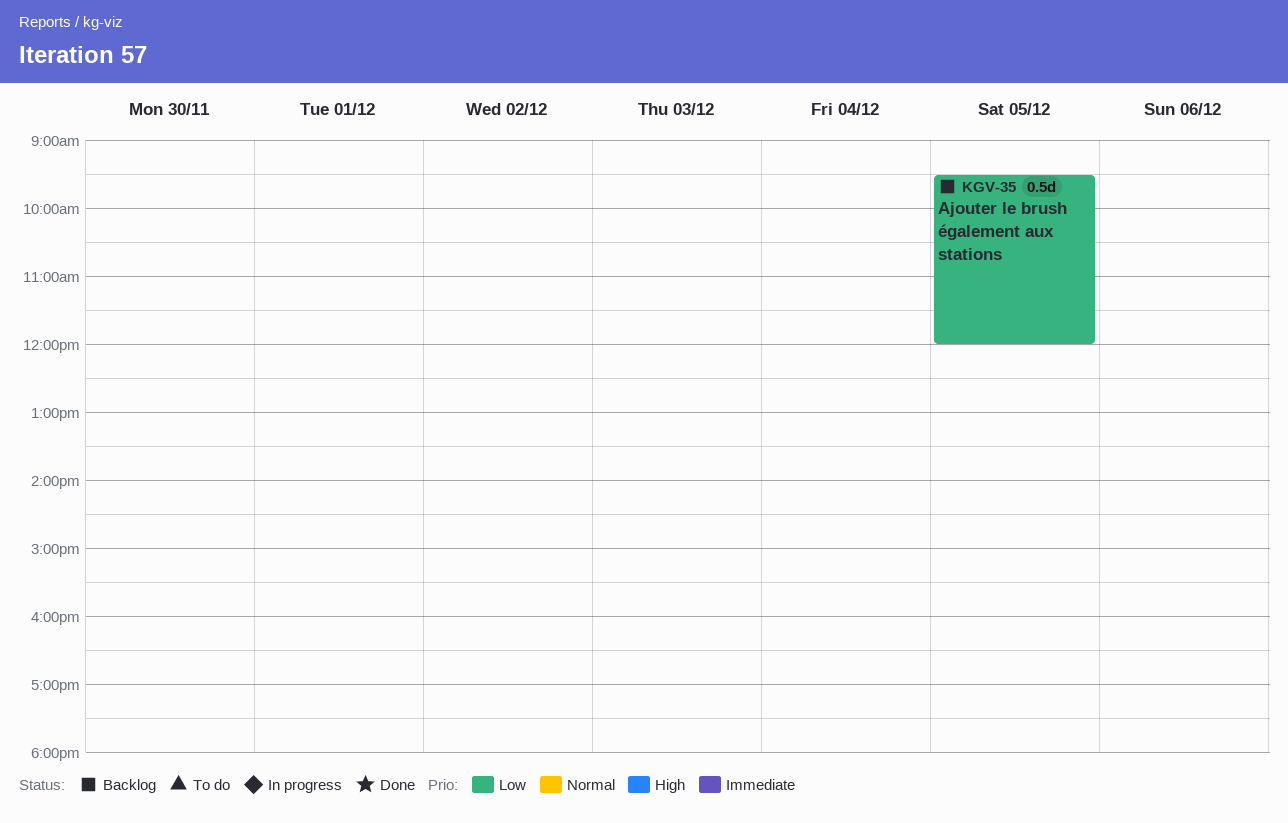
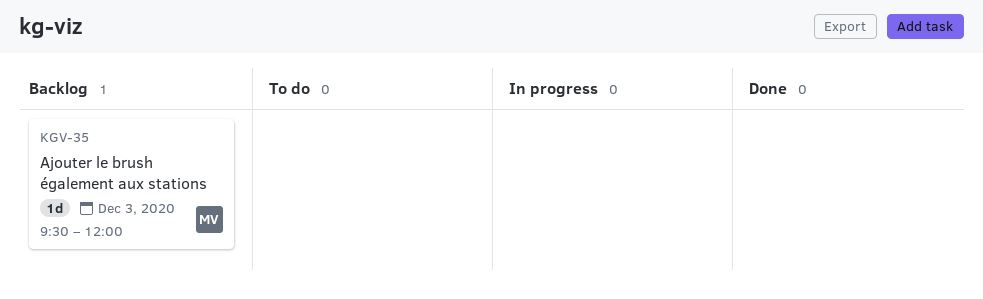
KGV-35, estimate: 0.5d -> 1d
KGV-35, day: Dec 5 -> Dec 3

